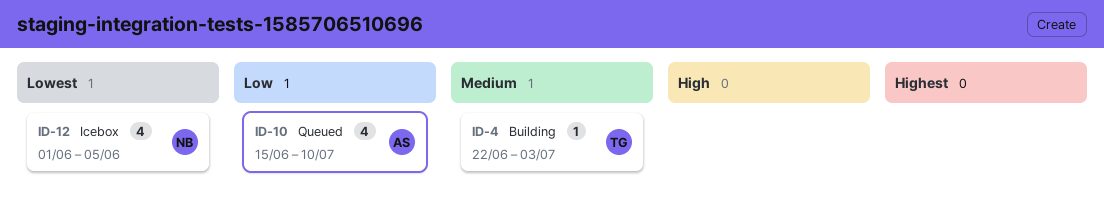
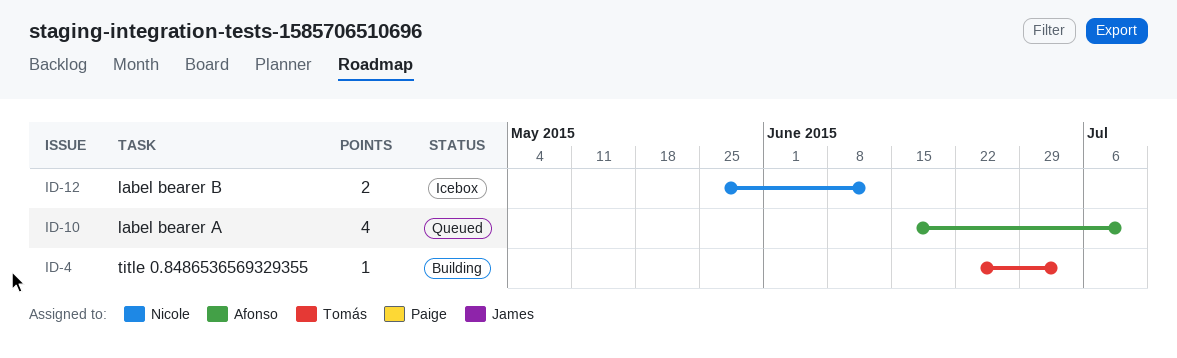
ID-12, estimate: 4 -> 2
ID-12, start: Jun 1 -> May 25
ID-12, due: Jun 5 -> Jun 12

